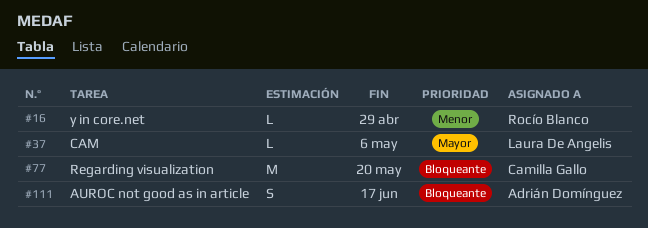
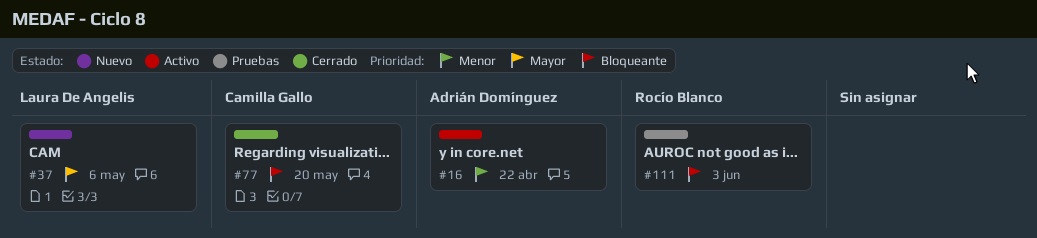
#16, owner: Rocío Blanco -> Adrián Domínguez
#16, due: Apr 29 -> Apr 22
#111, owner: Adrián Domínguez -> Rocío Blanco
#111, due: Jun 17 -> Jun 3

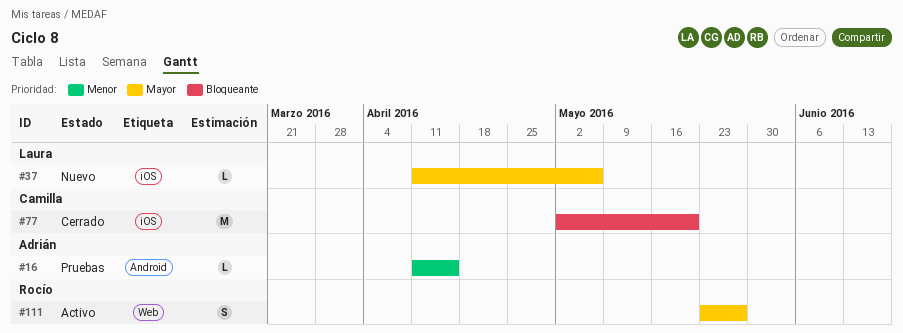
#16, status: Activo -> Pruebas
#16, due: Apr 22 -> Apr 15
#111, status: Pruebas -> Activo
#111, priority: Bloqueante -> Mayor
#111, due: Jun 3 -> May 27

